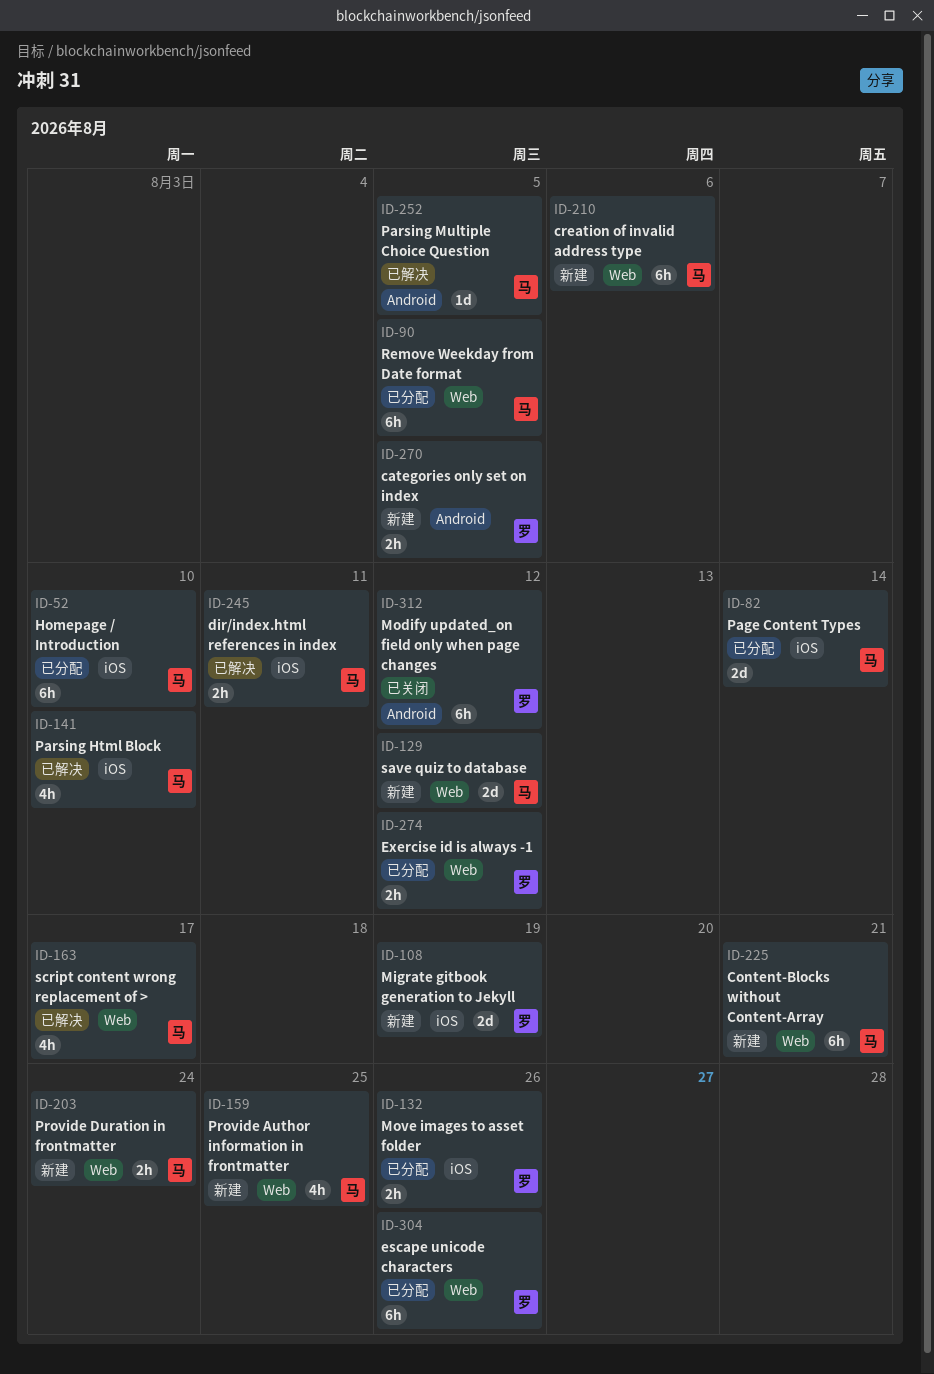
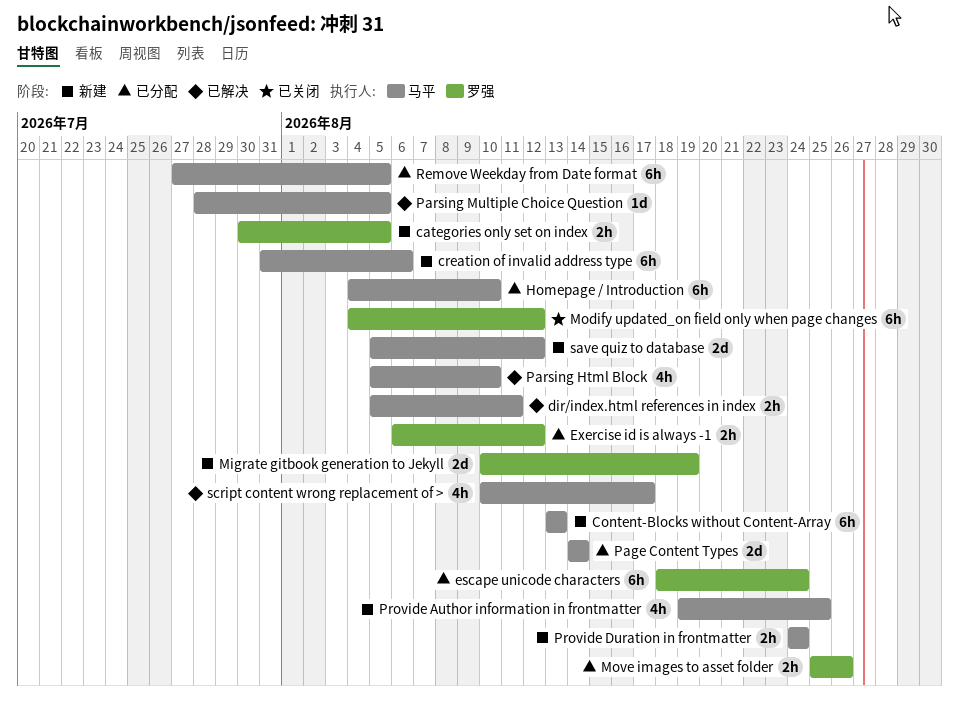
Content-Blocks without Content-Array, due: Aug 21 -> Aug 13
escape unicode characters, due: Aug 26 -> Aug 24

